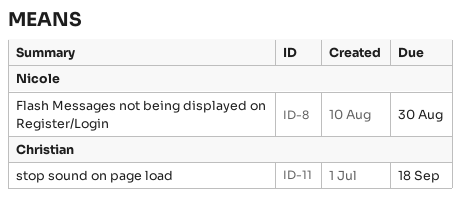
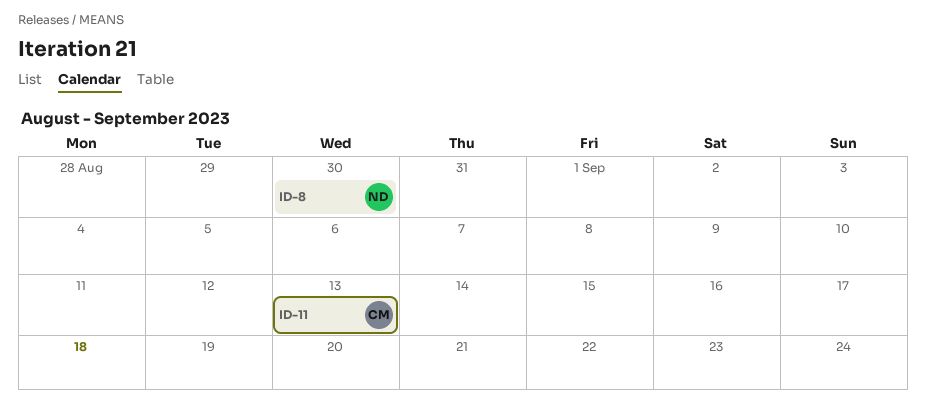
ID-11, due: Sep 18 -> Sep 13

